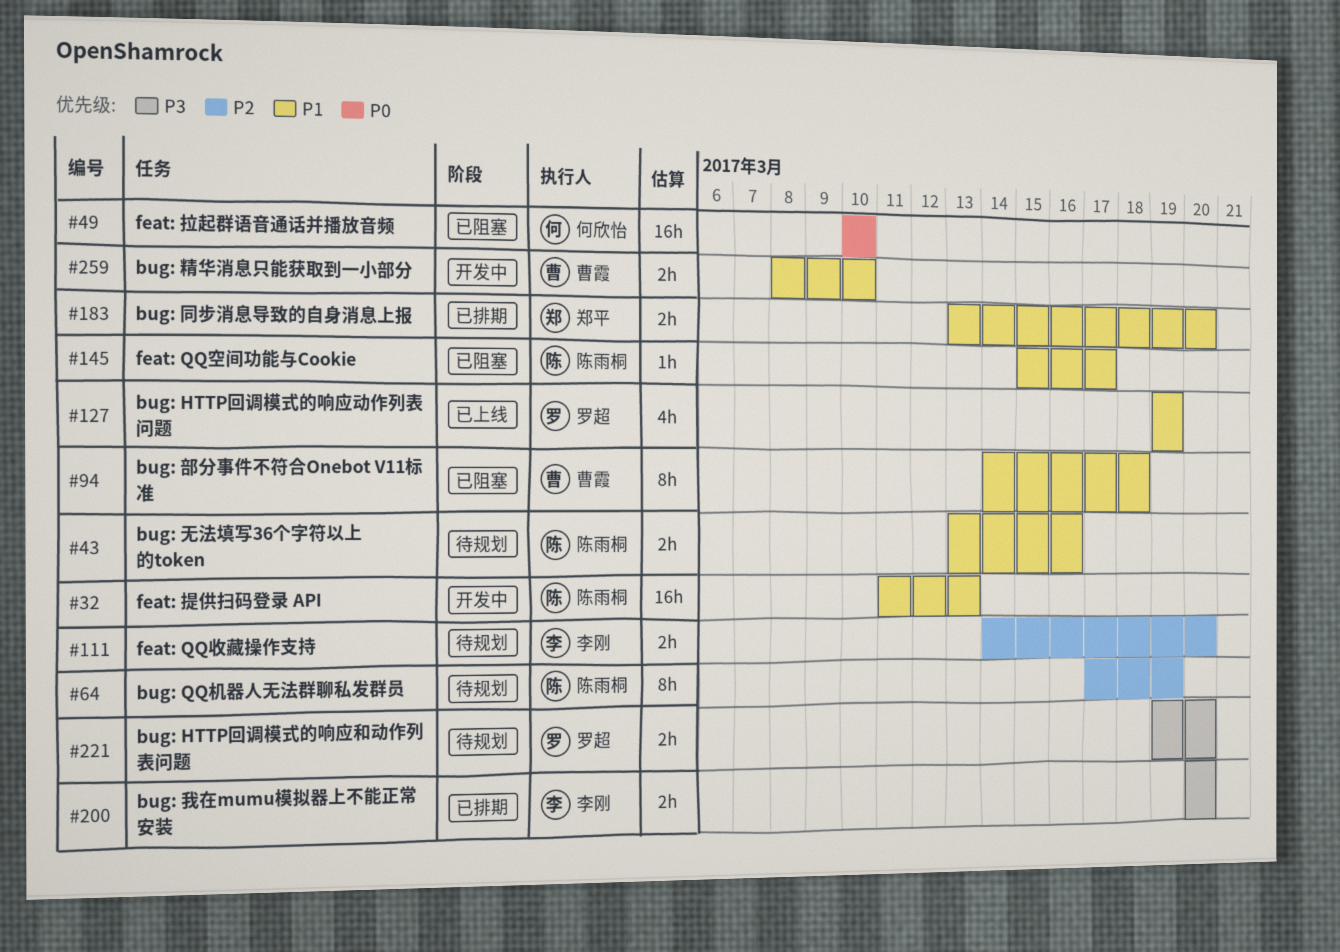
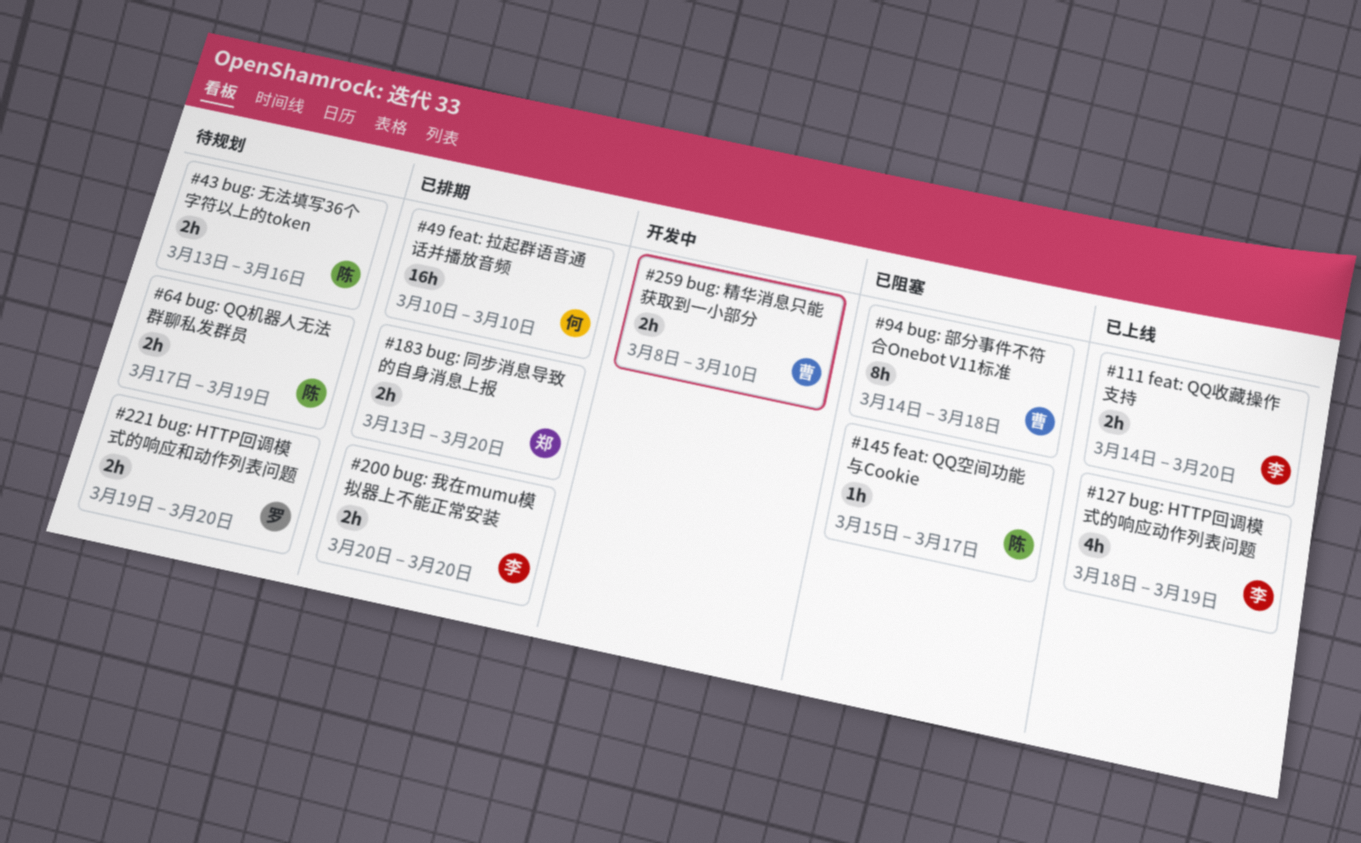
#32: present -> none
#49, status: 已阻塞 -> 已排期
#64, estimate: 8h -> 2h
#111, status: 待规划 -> 已上线
#127, owner: 罗超 -> 李刚
#127, start: Mar 19 -> Mar 18

